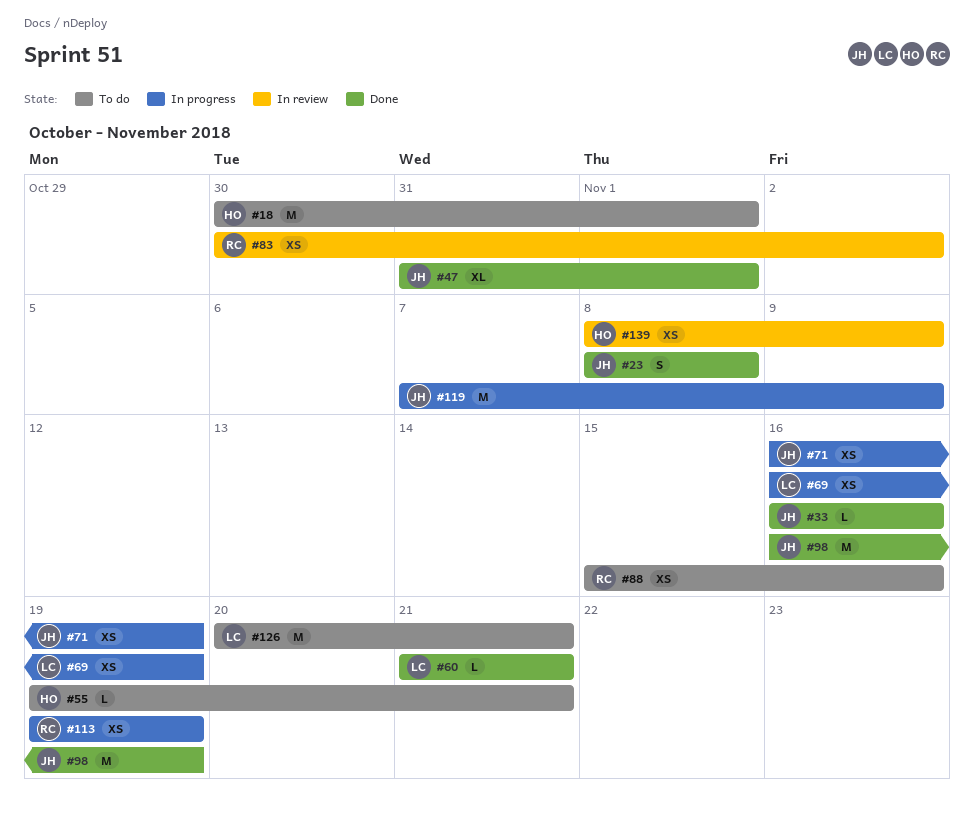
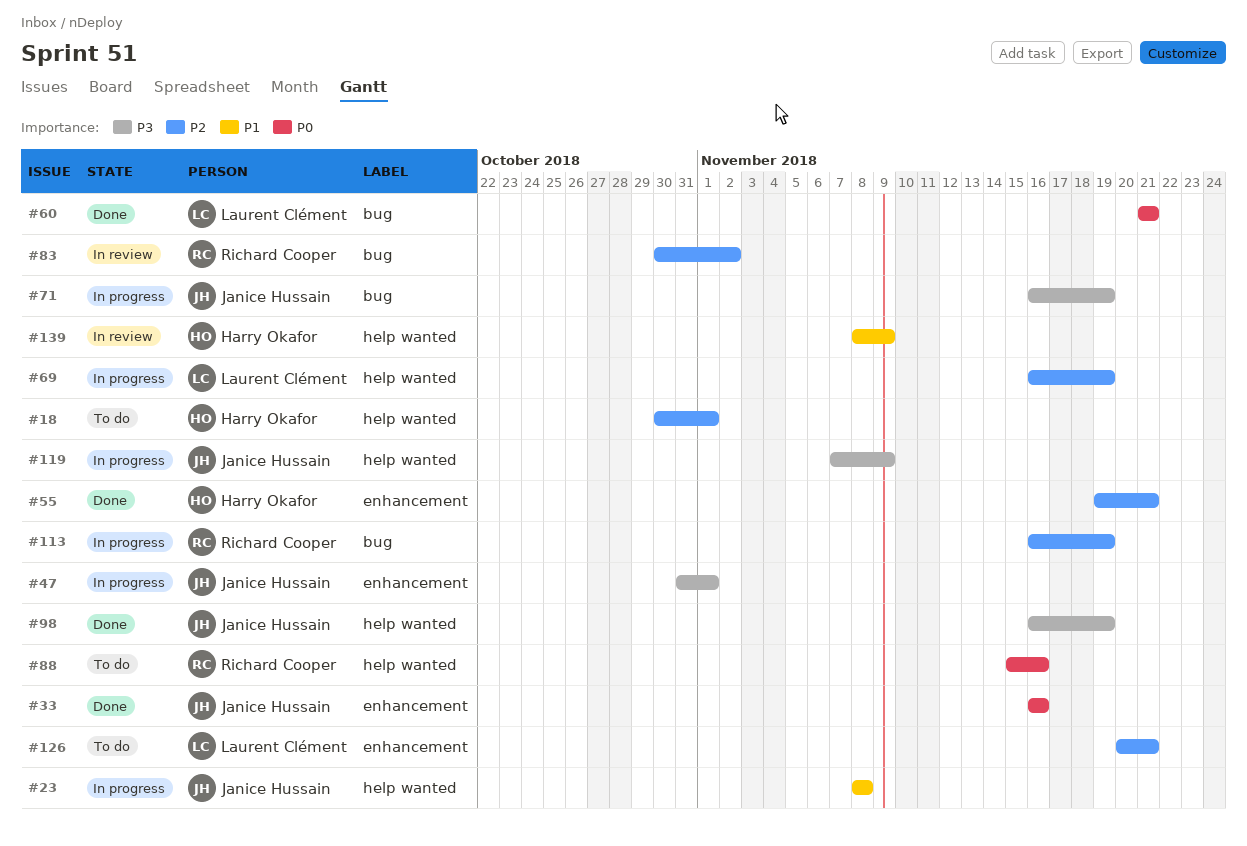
#23, status: Done -> In progress
#47, status: Done -> In progress
#55, status: To do -> Done
#113, start: Nov 19 -> Nov 16

